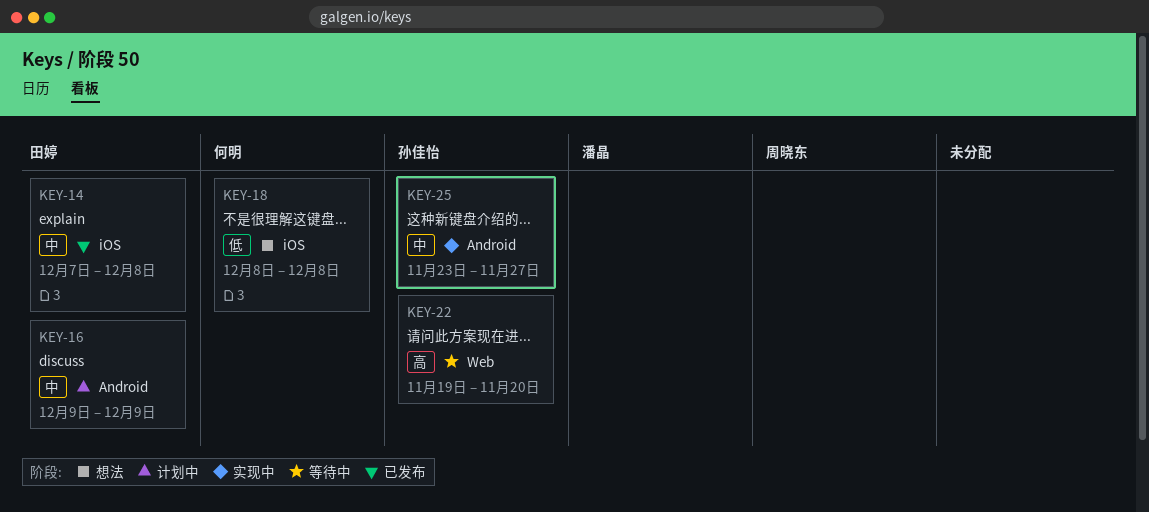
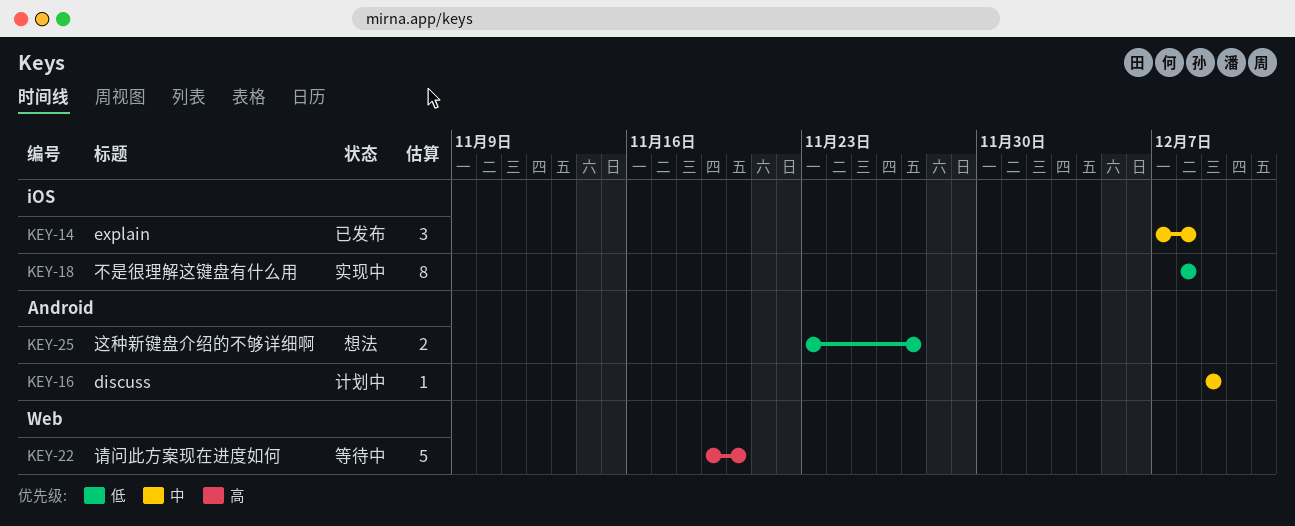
KEY-18, status: 想法 -> 实现中
KEY-25, status: 实现中 -> 想法
KEY-25, priority: 中 -> 低

